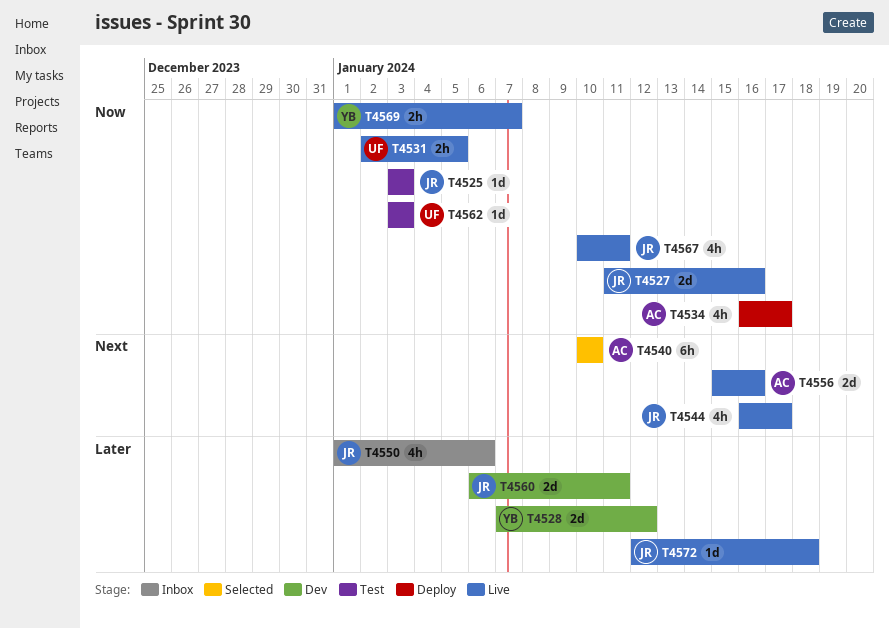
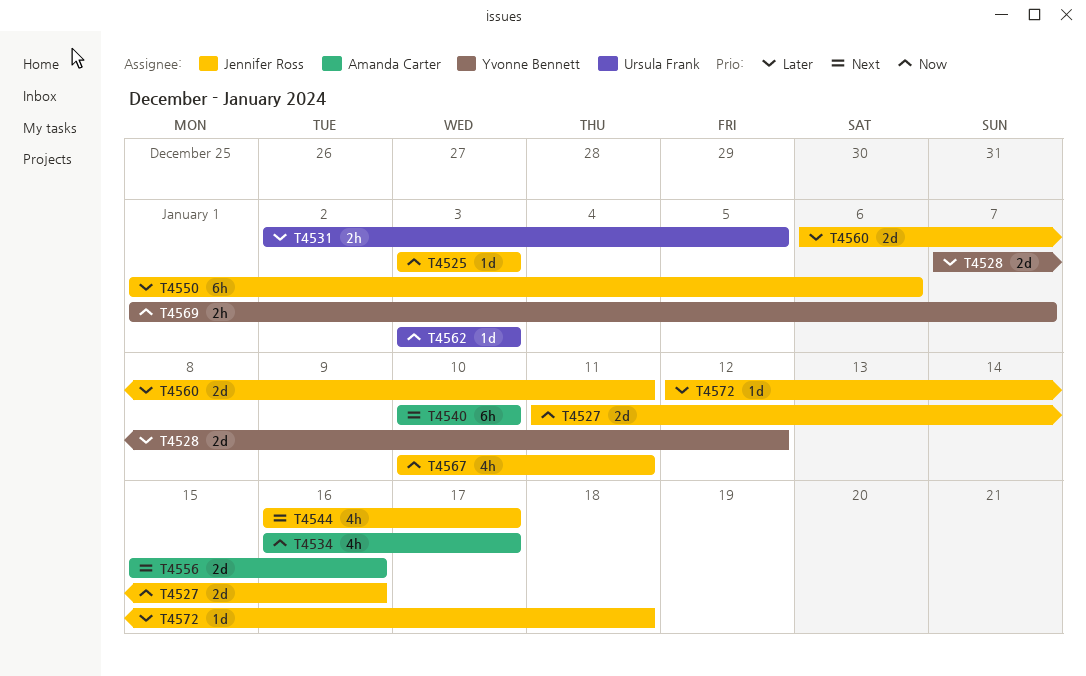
T4531, priority: Now -> Later
T4550, estimate: 4h -> 6h

